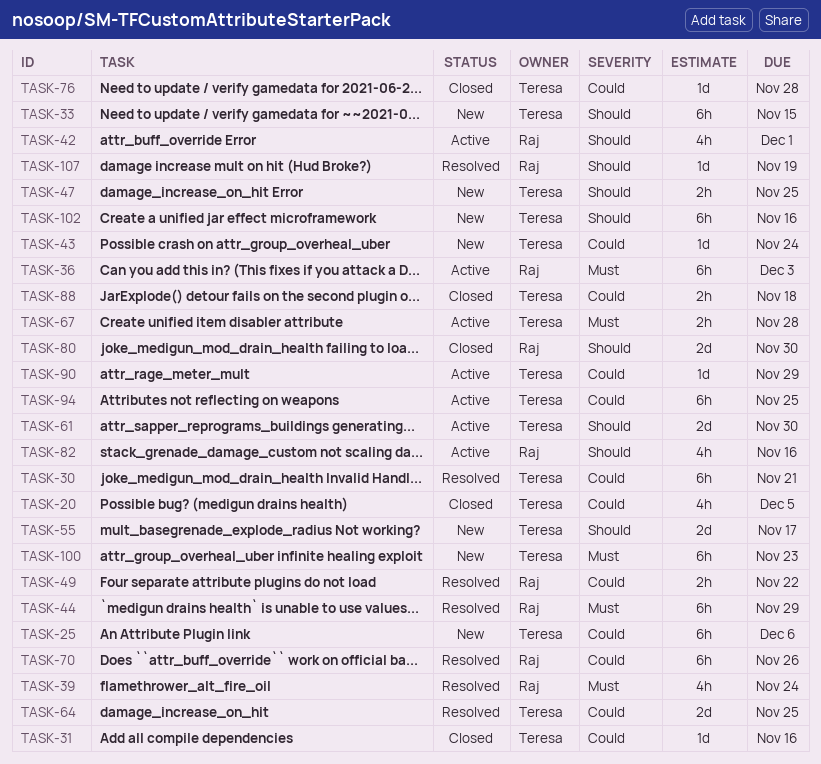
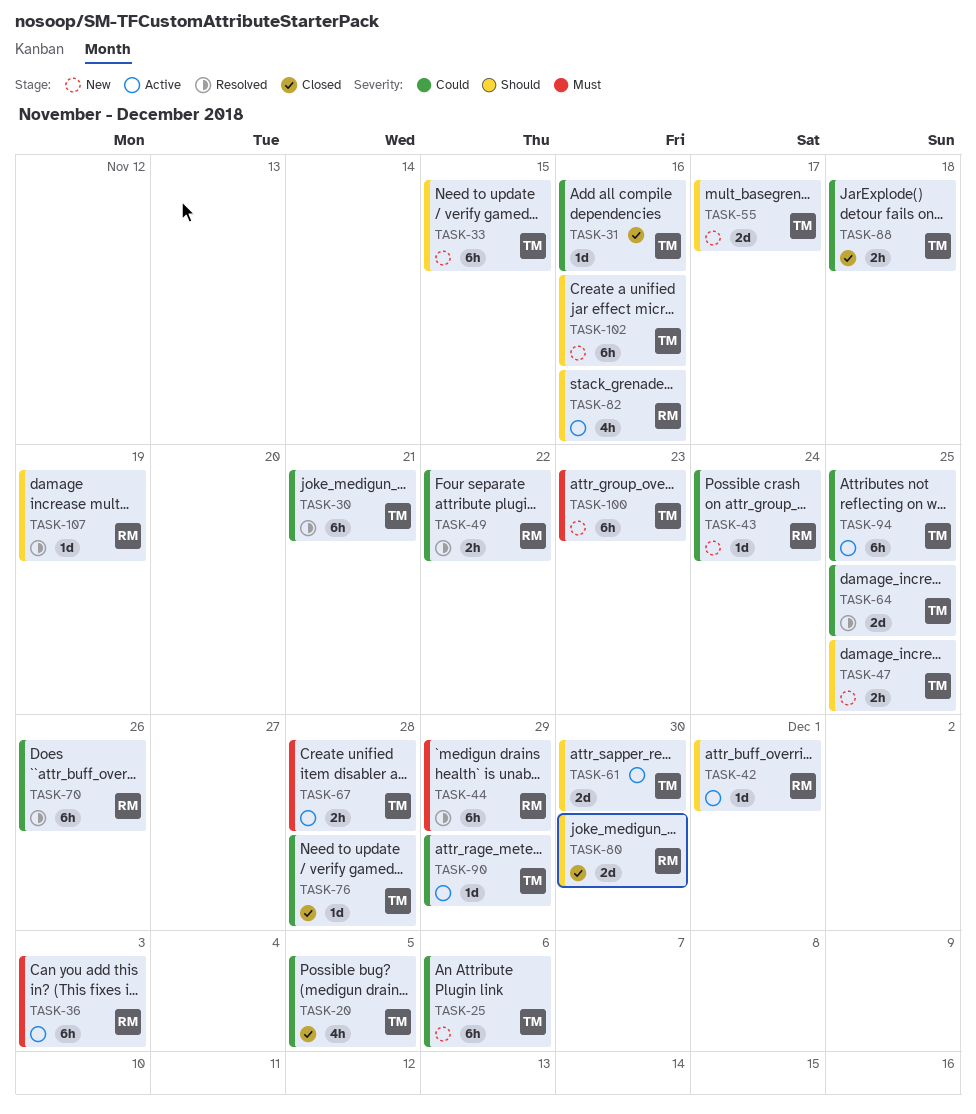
TASK-39: present -> none
TASK-42, estimate: 4h -> 1d
TASK-43, owner: Teresa -> Raj

